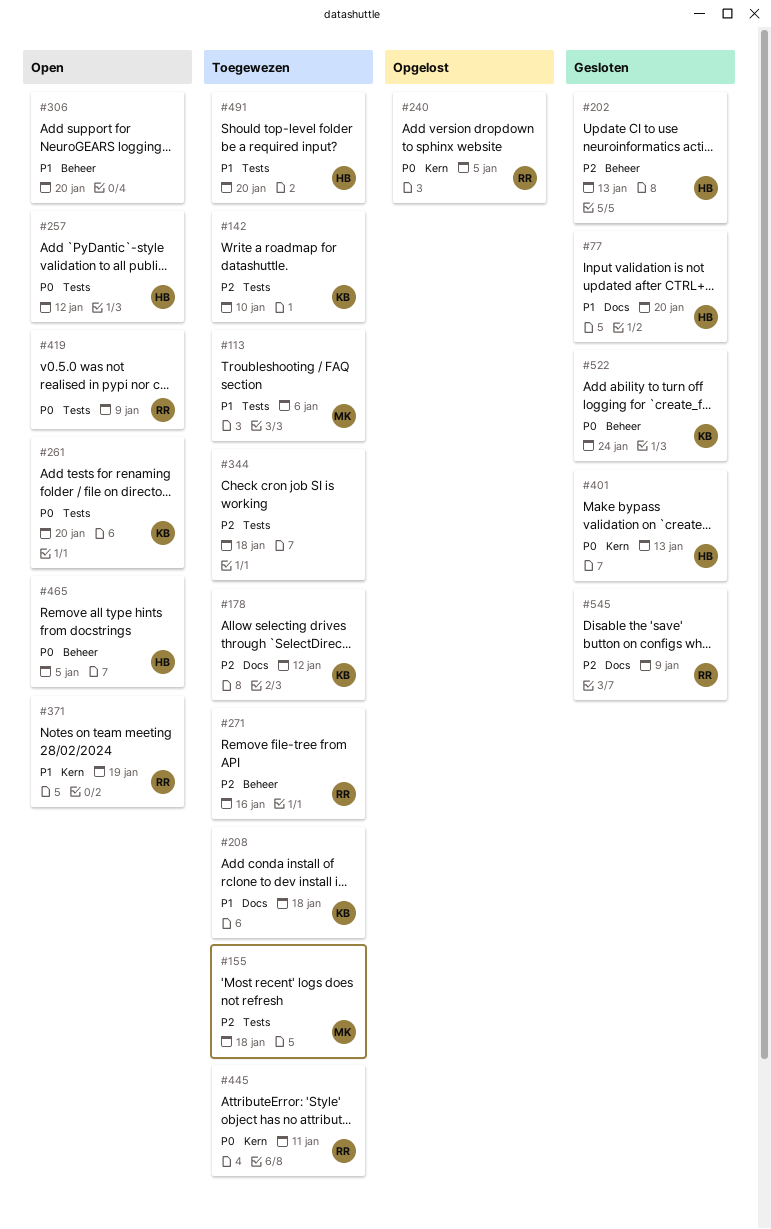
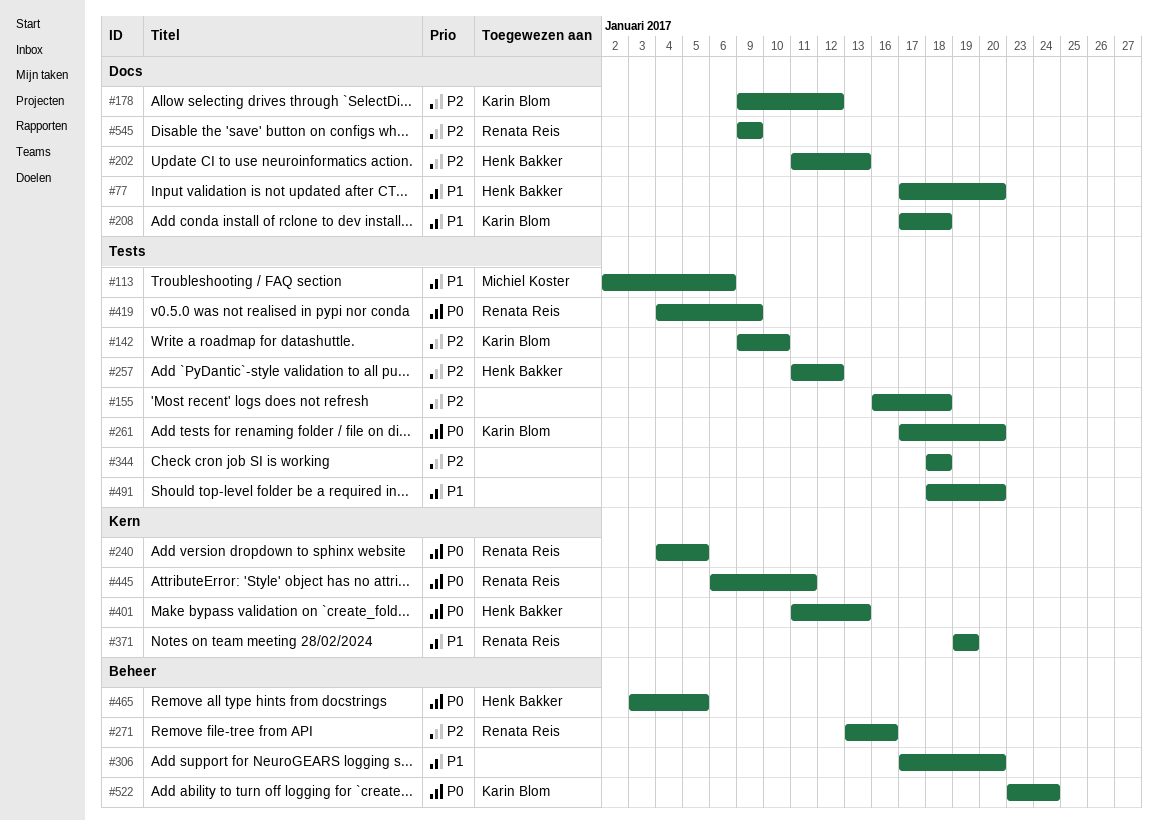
#155, owner: Michiel Koster -> none
#202, label: Beheer -> Docs
#257, priority: P0 -> P2
#491, owner: Henk Bakker -> none

